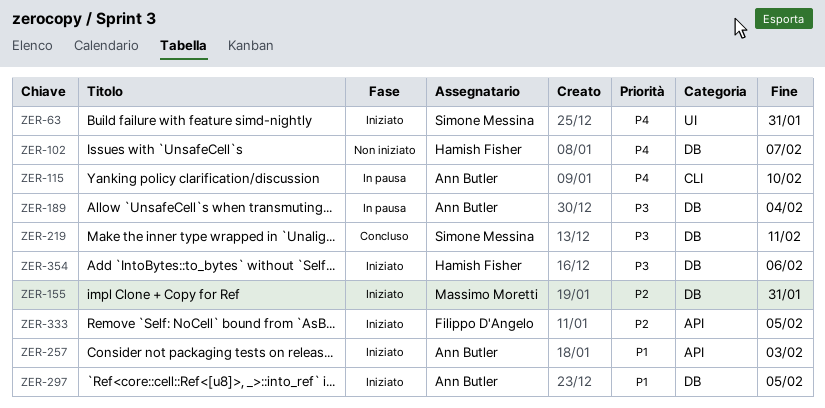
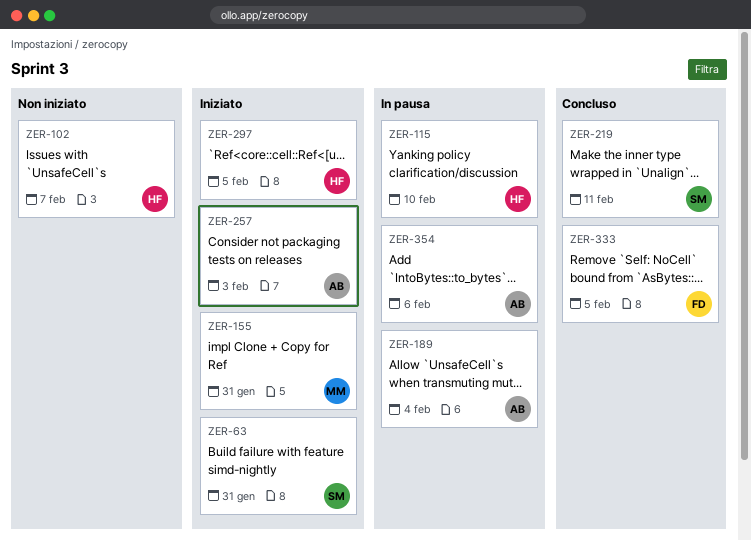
ZER-115, owner: Ann Butler -> Hamish Fisher
ZER-297, owner: Ann Butler -> Hamish Fisher
ZER-333, status: Iniziato -> Concluso
ZER-354, status: Iniziato -> In pausa
ZER-354, owner: Hamish Fisher -> Ann Butler

